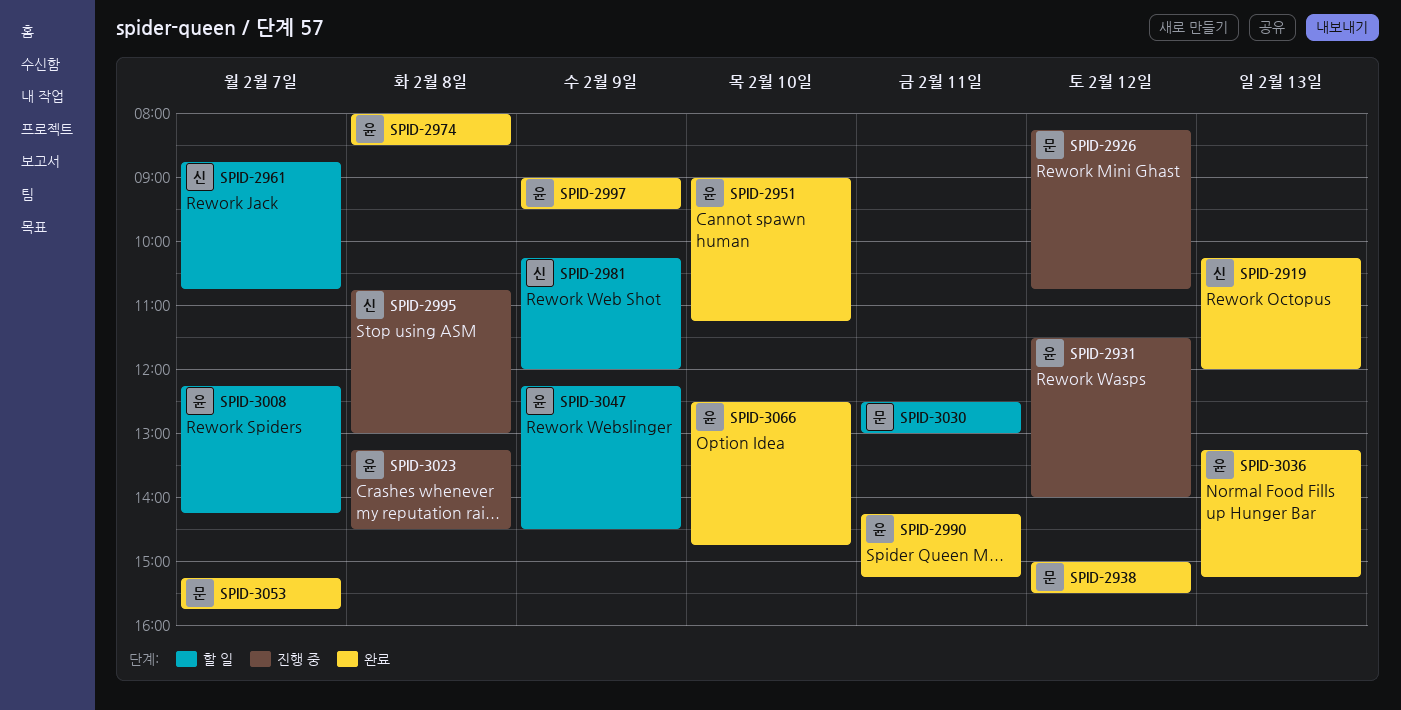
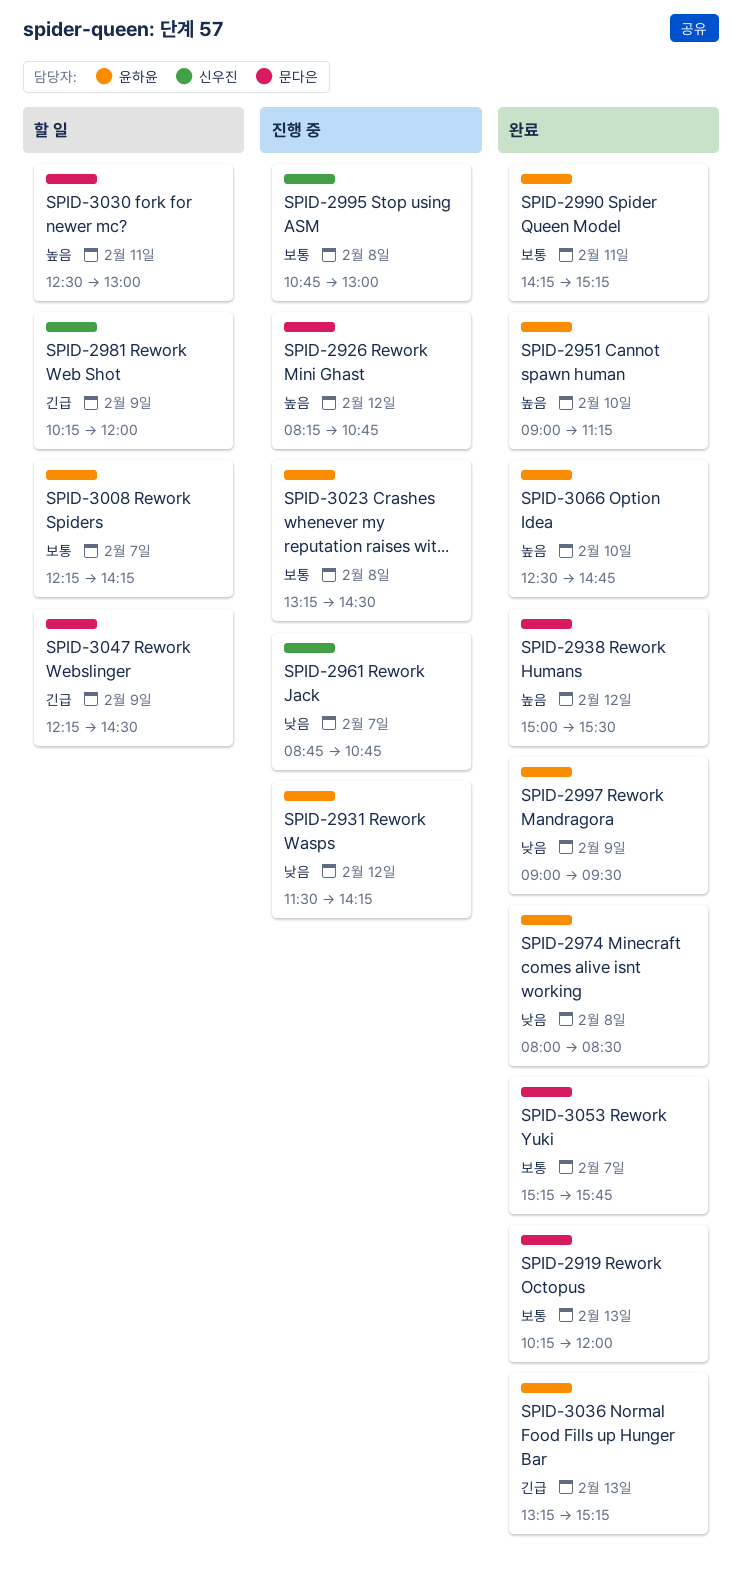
SPID-2919, owner: 신우진 -> 문다은
SPID-2931, ends: 14:00 -> 14:15
SPID-2961, status: 할 일 -> 진행 중
SPID-3047, owner: 윤하윤 -> 문다은

